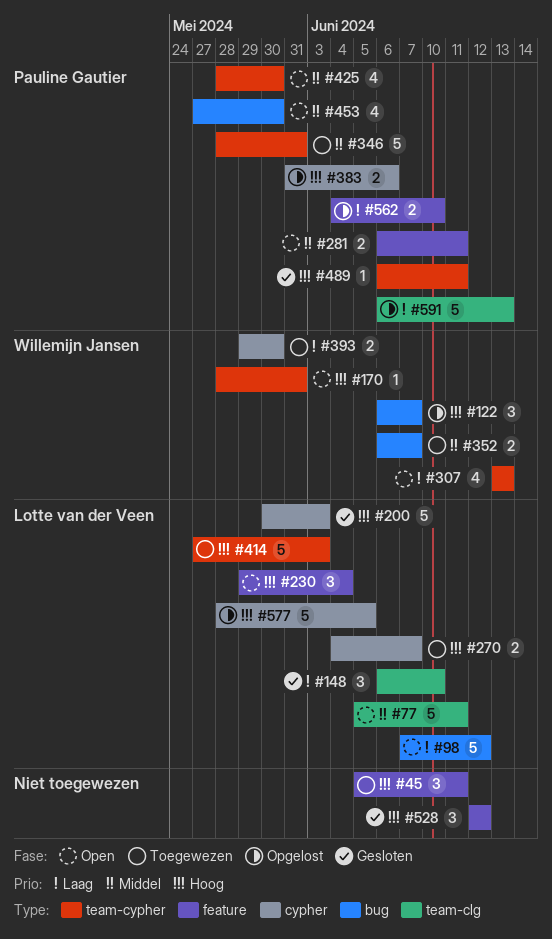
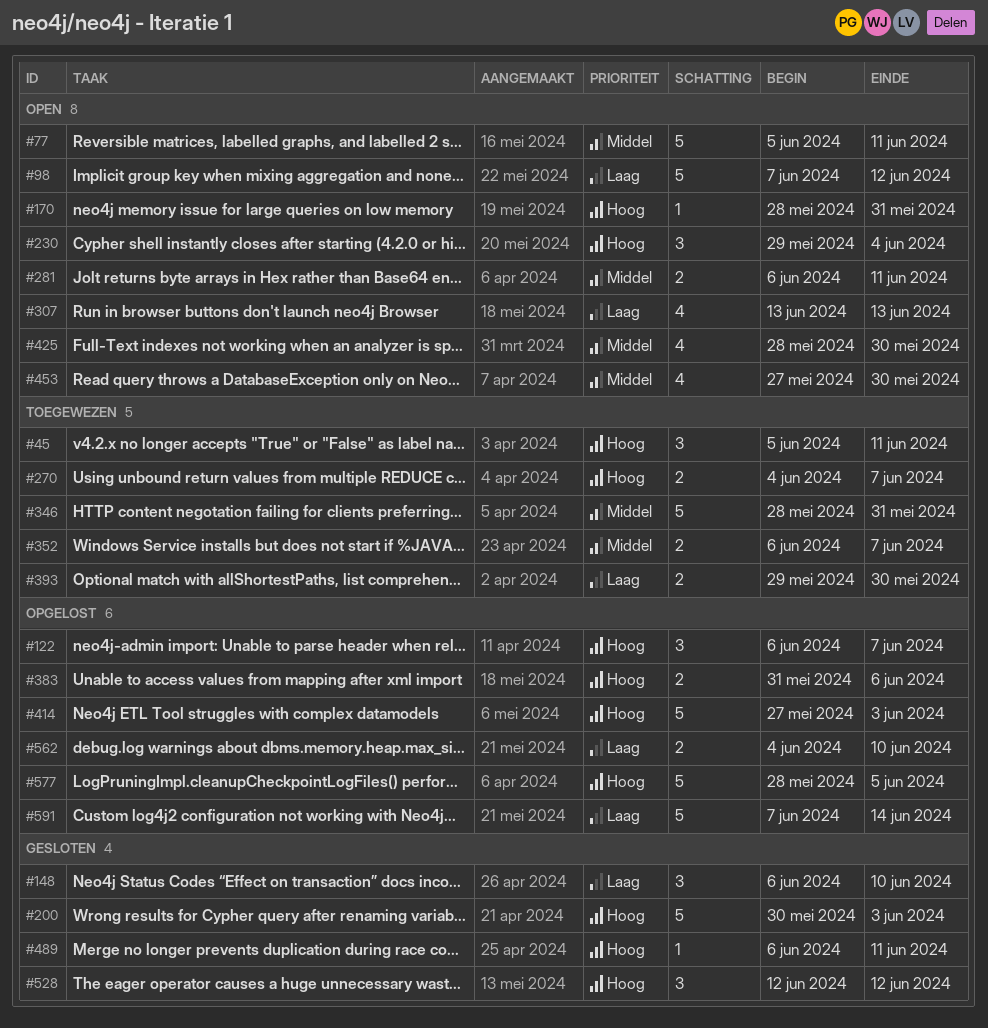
#414, status: Toegewezen -> Opgelost
#591, start: Jun 6 -> Jun 7
#591, due: Jun 13 -> Jun 14

